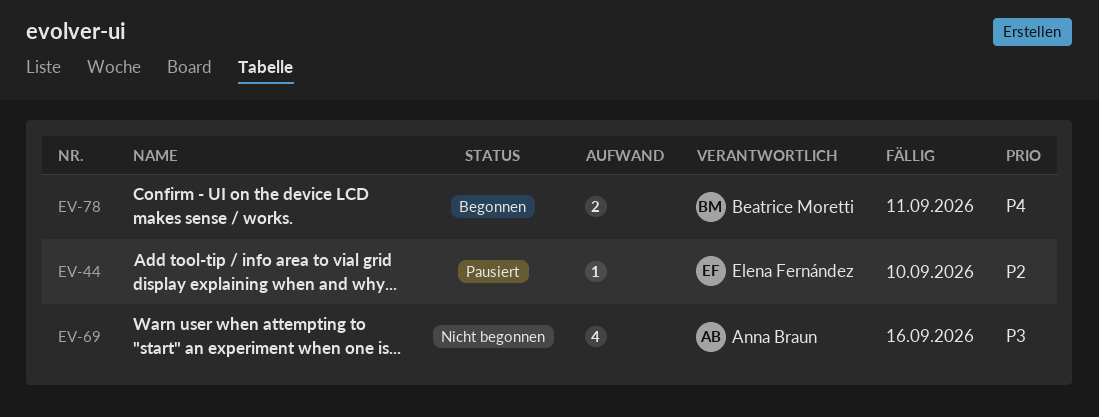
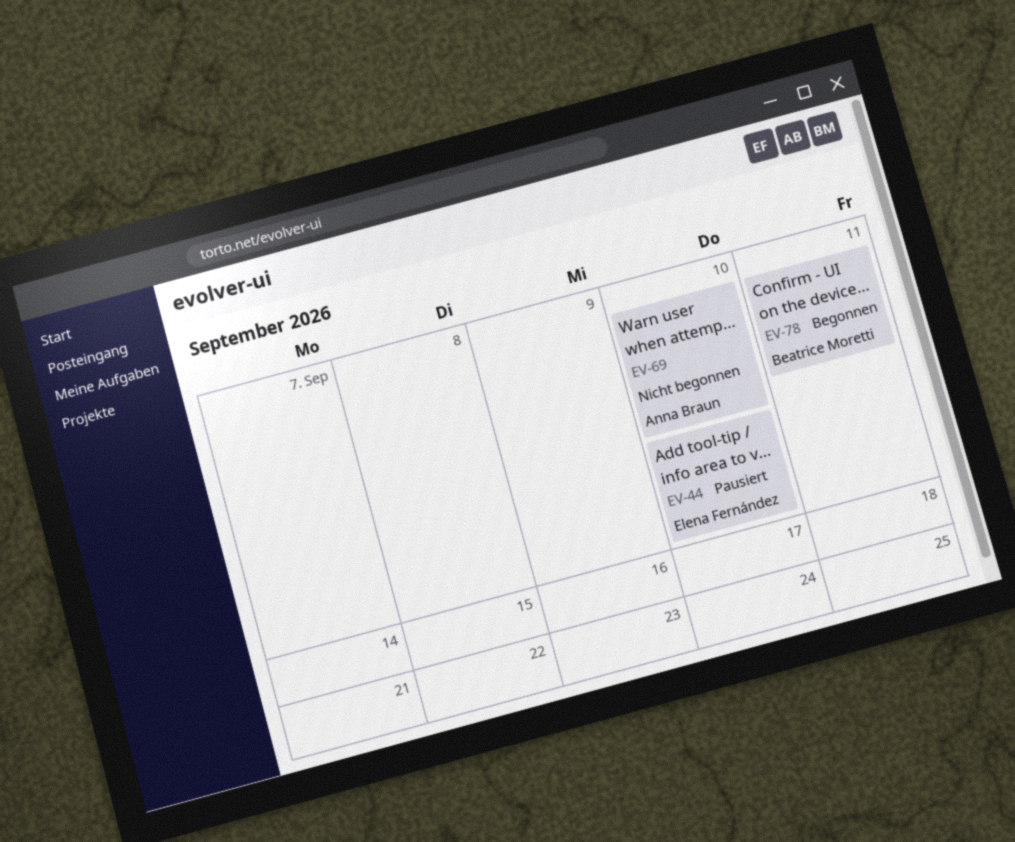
EV-69, due: Sep 16 -> Sep 10

